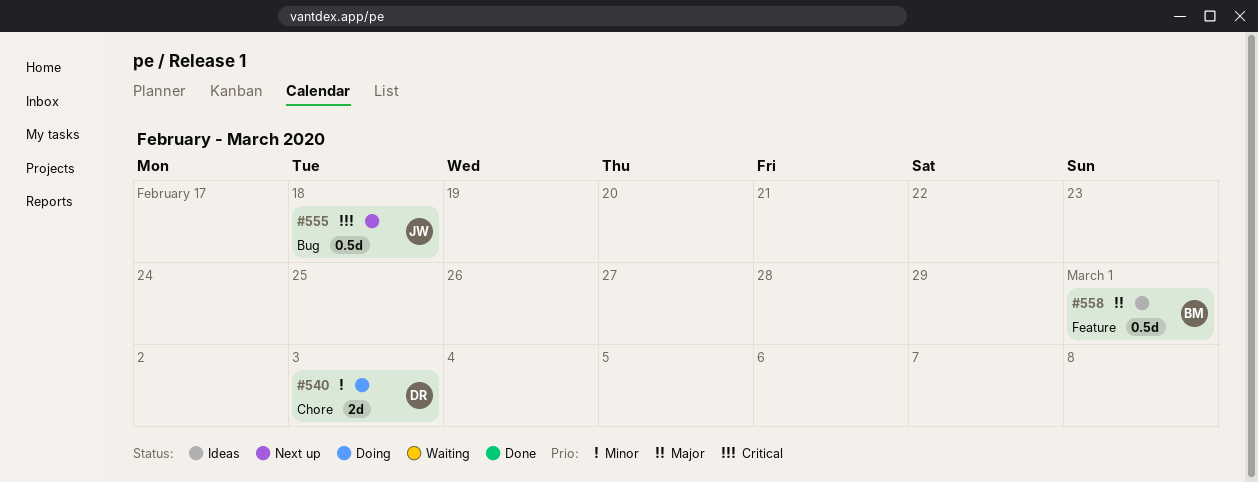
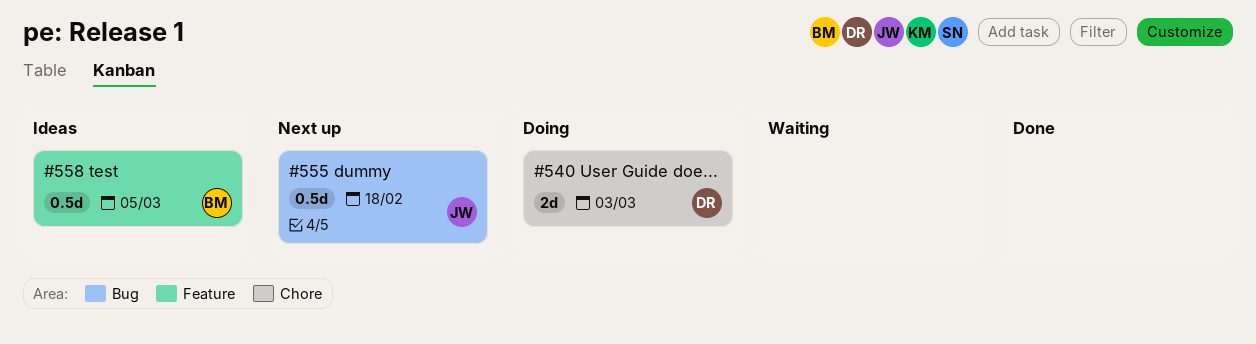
#558, due: Mar 1 -> Mar 5

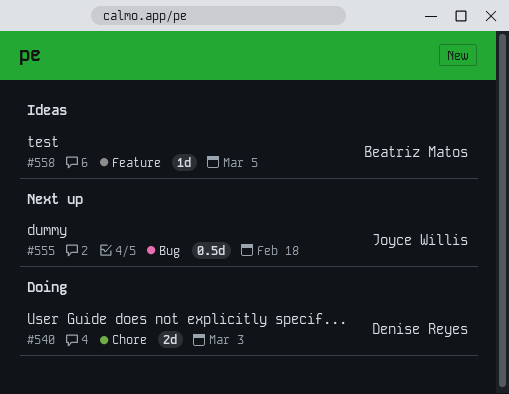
#558, estimate: 0.5d -> 1d

